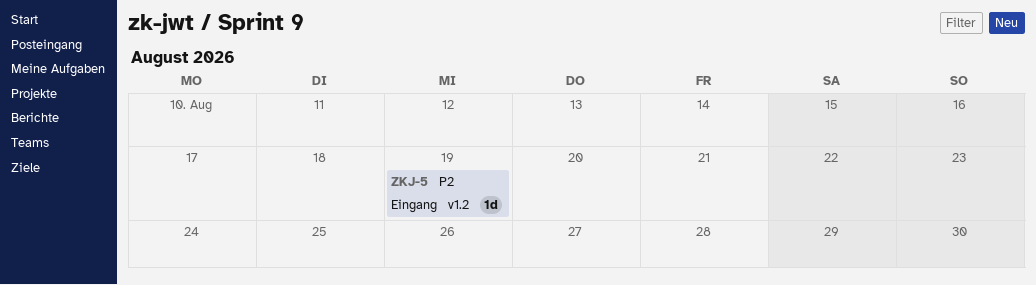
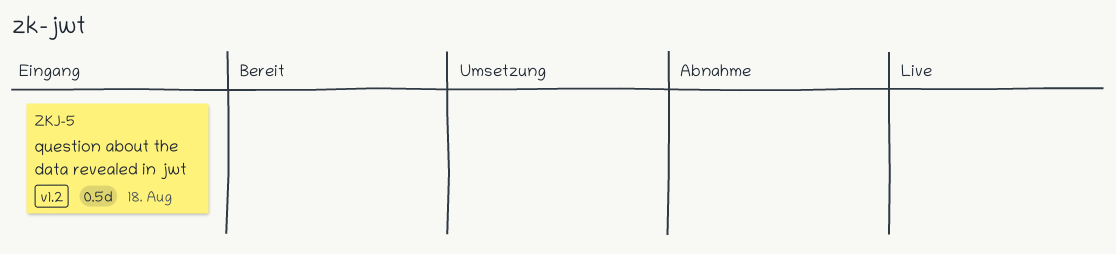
ZKJ-5, estimate: 1d -> 0.5d
ZKJ-5, due: Aug 19 -> Aug 18

